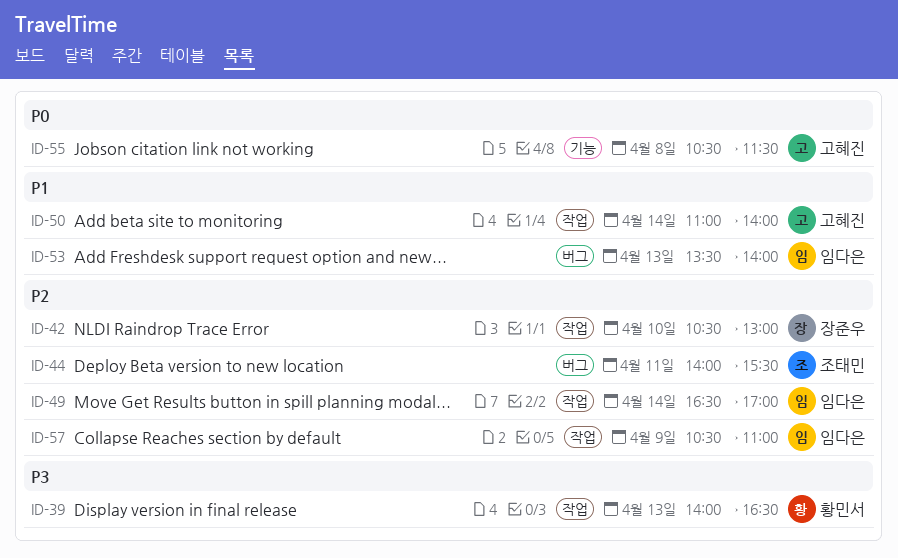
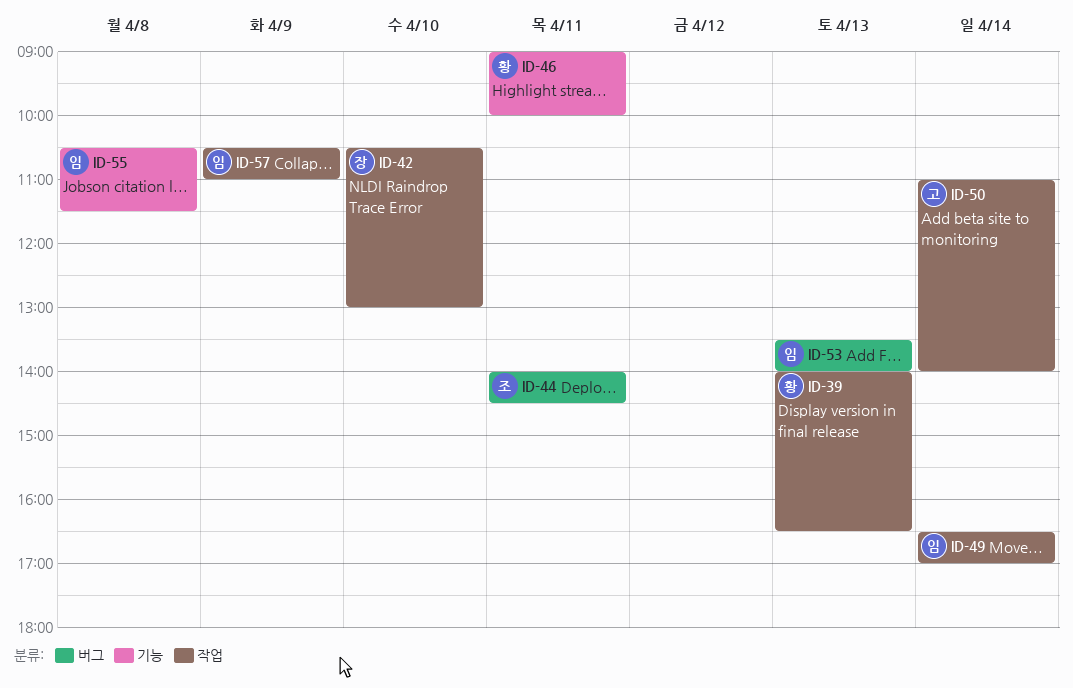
ID-44, ends: 15:30 -> 14:30
ID-46: none -> present
ID-55, owner: 고혜진 -> 임다은

